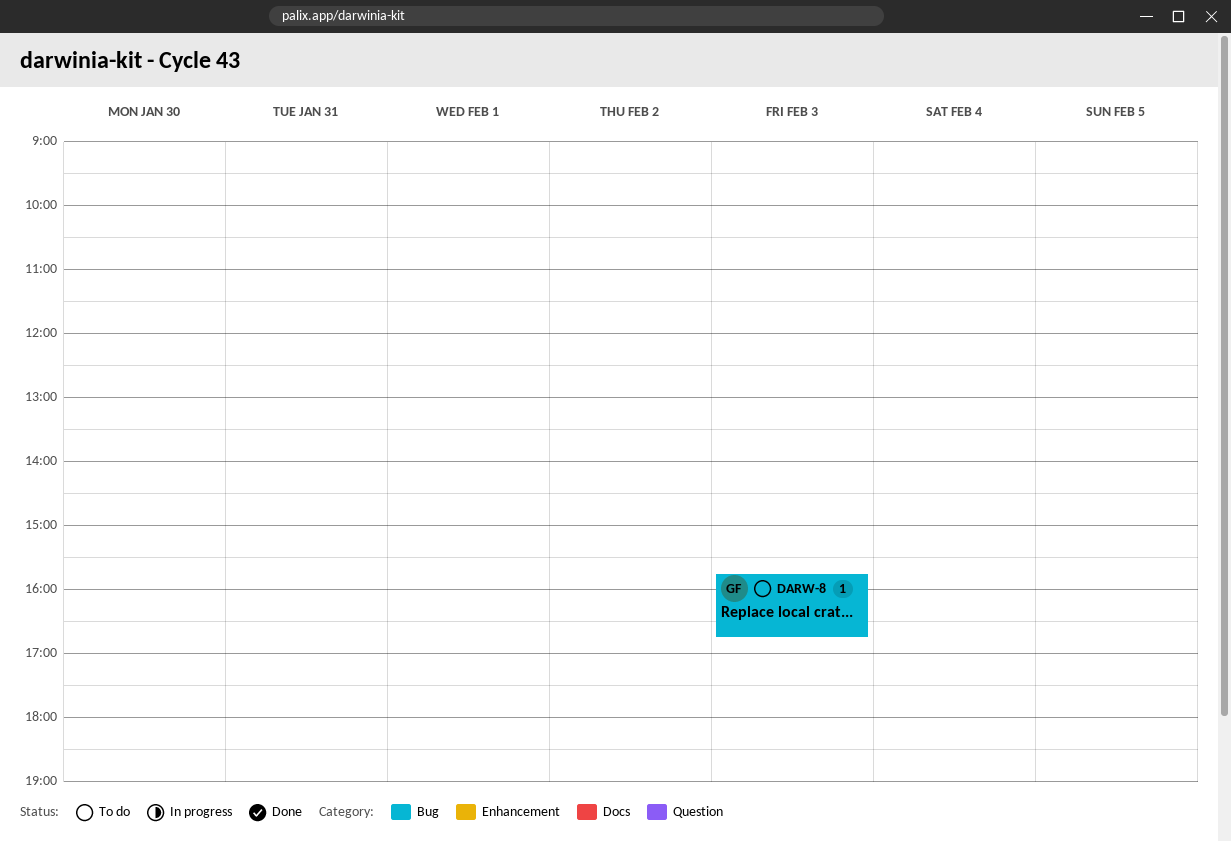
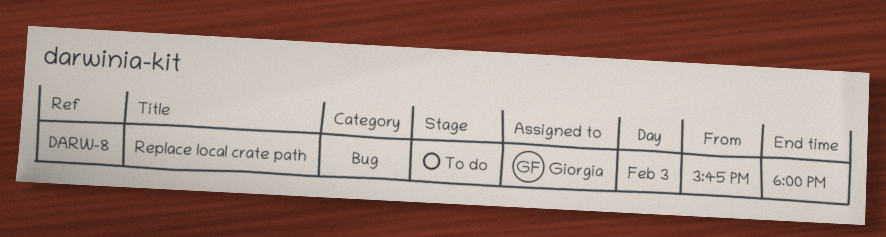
DARW-8, ends: 16:45 -> 18:00

